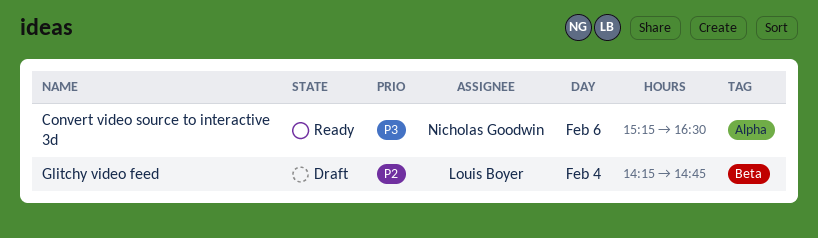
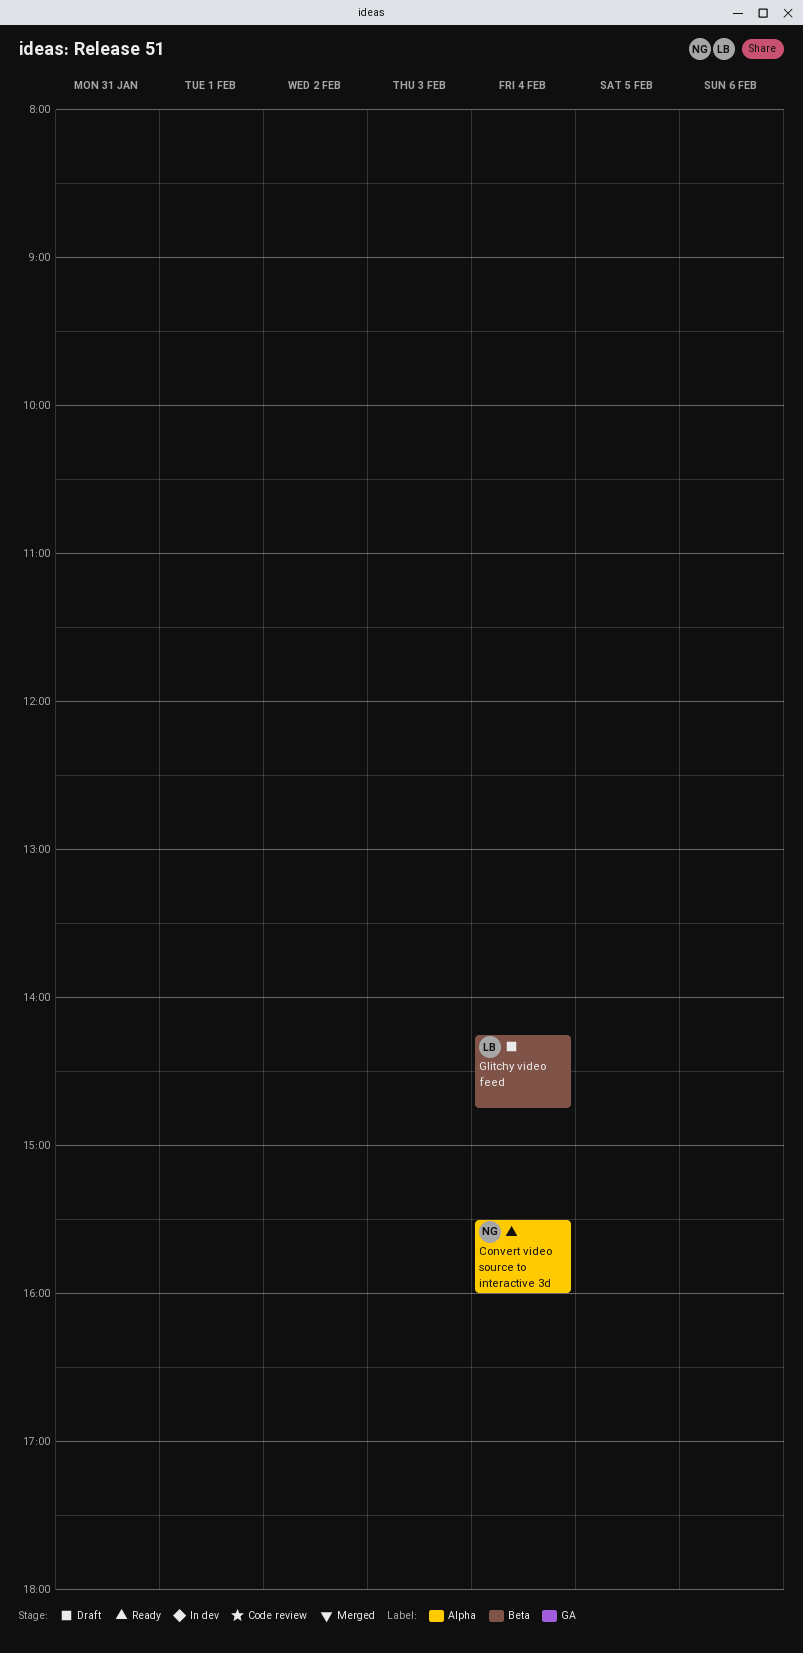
Convert video source to interactive 3d, day: Feb 6 -> Feb 4
Convert video source to interactive 3d, begins: 15:15 -> 15:30
Convert video source to interactive 3d, ends: 16:30 -> 16:00

